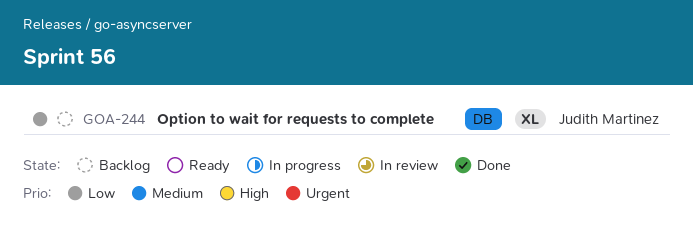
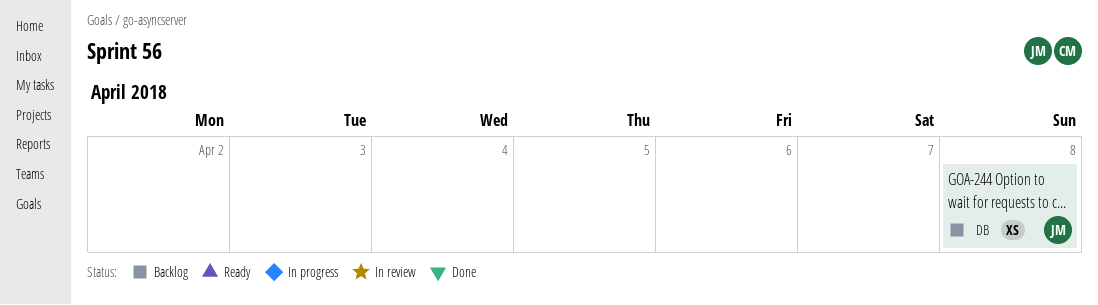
GOA-244, estimate: XL -> XS

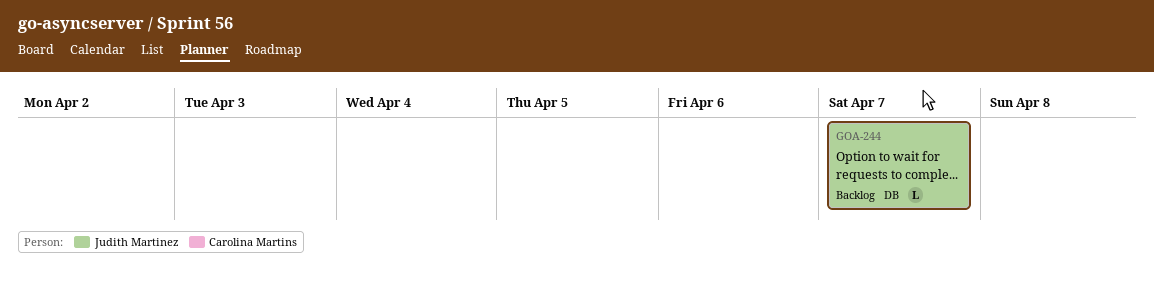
GOA-244, estimate: XS -> L
GOA-244, due: Apr 8 -> Apr 7

